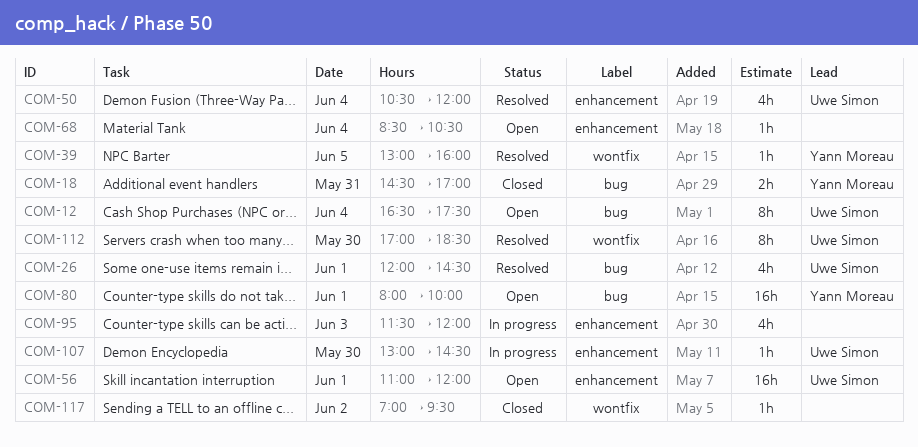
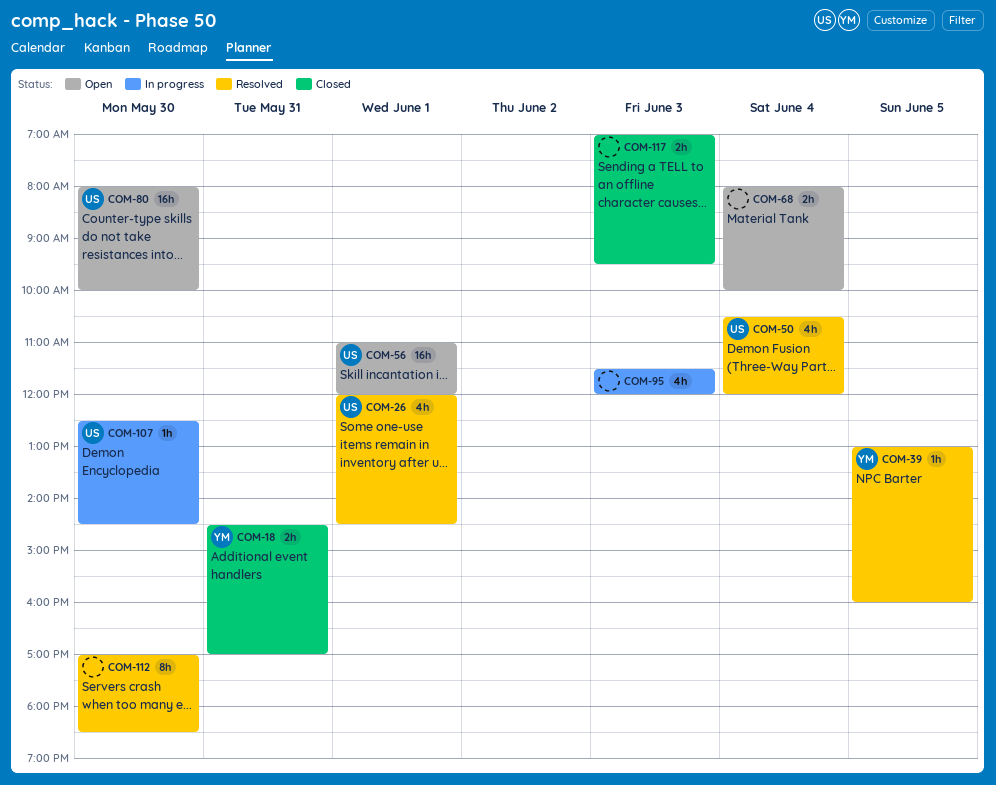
COM-12: present -> none
COM-68, estimate: 1h -> 2h
COM-68, begins: 08:30 -> 08:00
COM-68, ends: 10:30 -> 10:00
COM-80, owner: Yann Moreau -> Uwe Simon
COM-80, day: Jun 1 -> May 30
COM-107, begins: 13:00 -> 12:30
COM-112, owner: Uwe Simon -> none
COM-117, estimate: 1h -> 2h
COM-117, day: Jun 2 -> Jun 3

